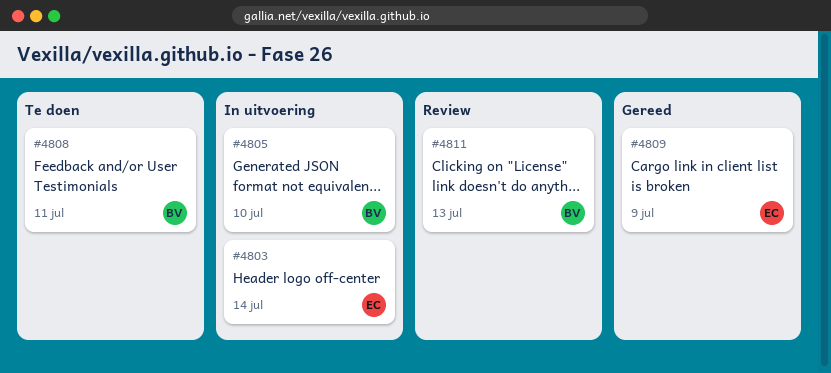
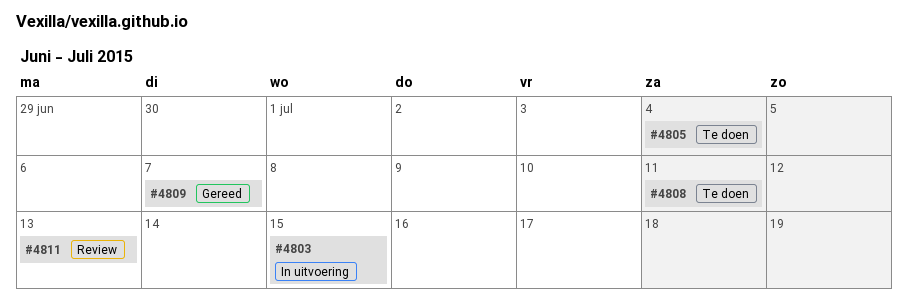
#4803, due: Jul 14 -> Jul 15
#4805, status: In uitvoering -> Te doen
#4805, due: Jul 10 -> Jul 4
#4809, due: Jul 9 -> Jul 7

